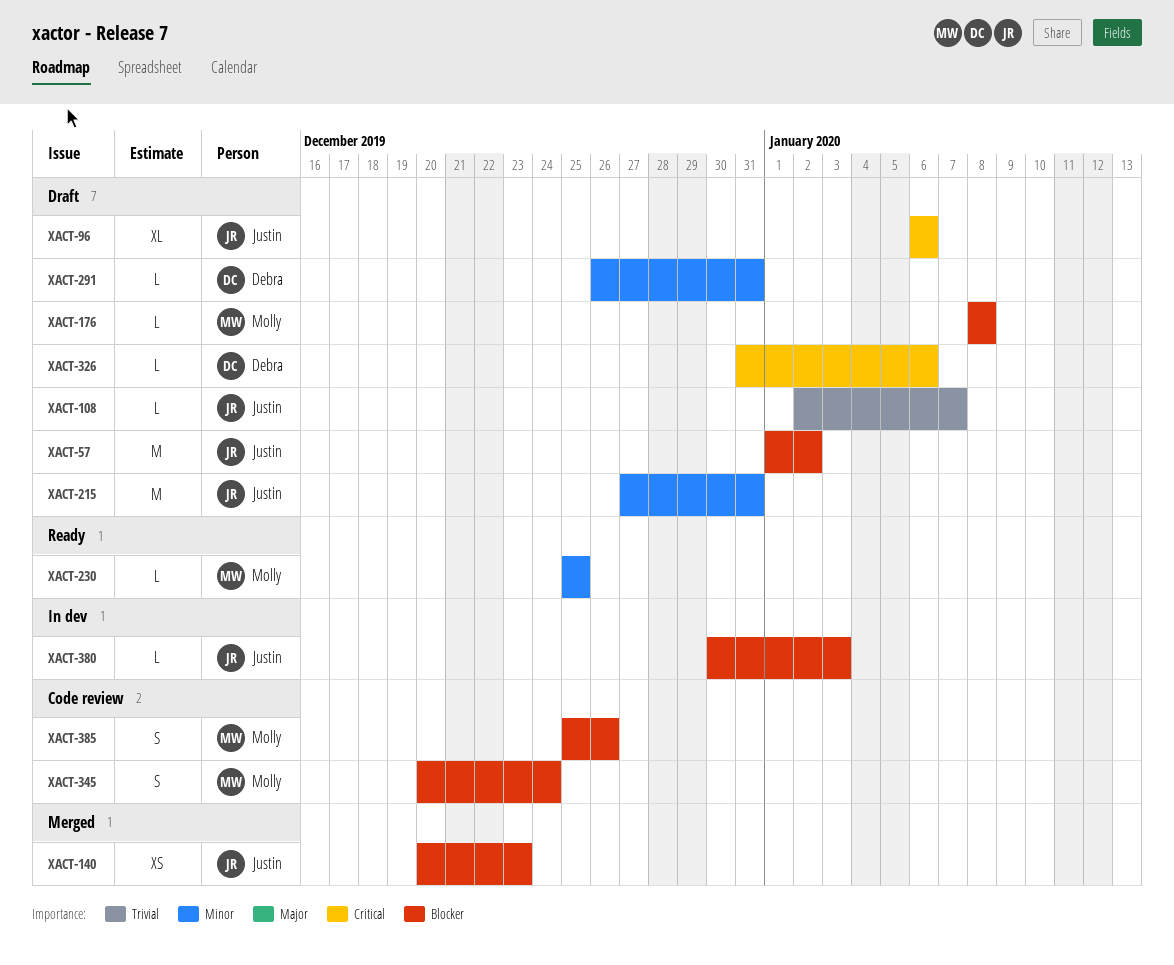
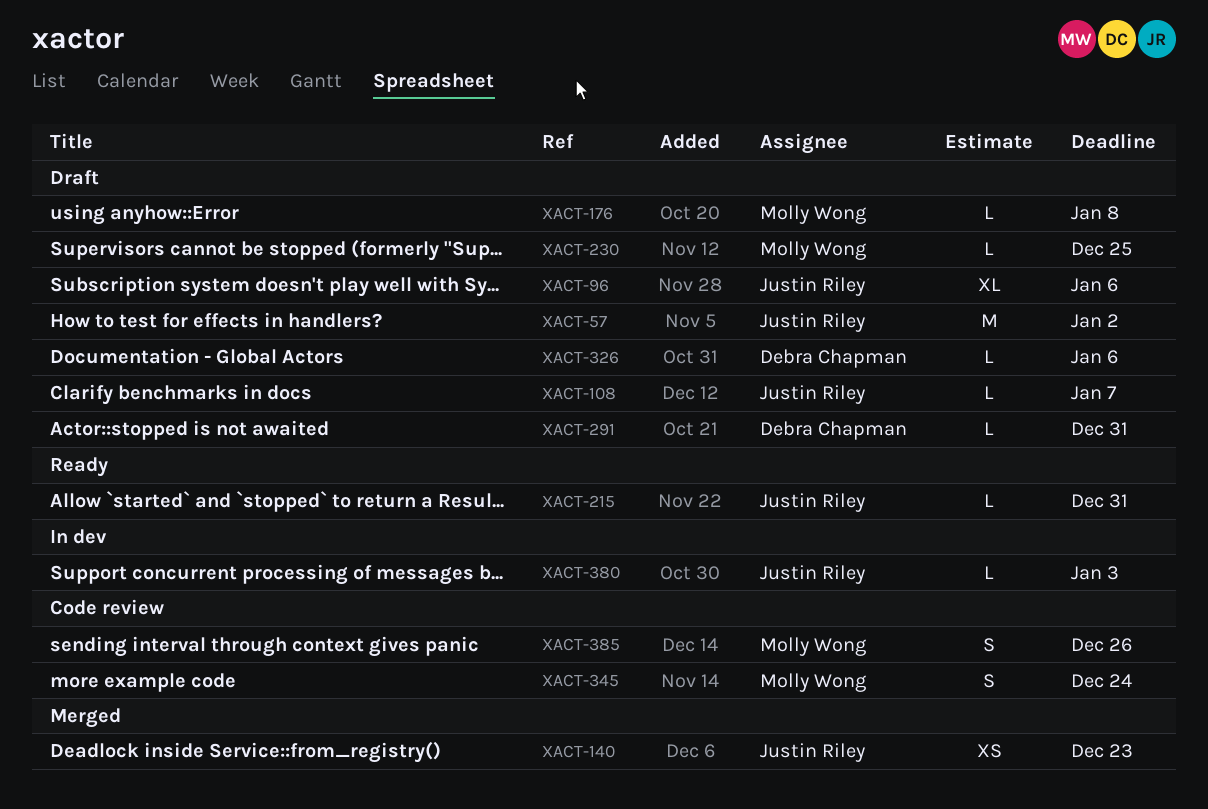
XACT-215, status: Draft -> Ready
XACT-215, estimate: M -> L
XACT-230, status: Ready -> Draft

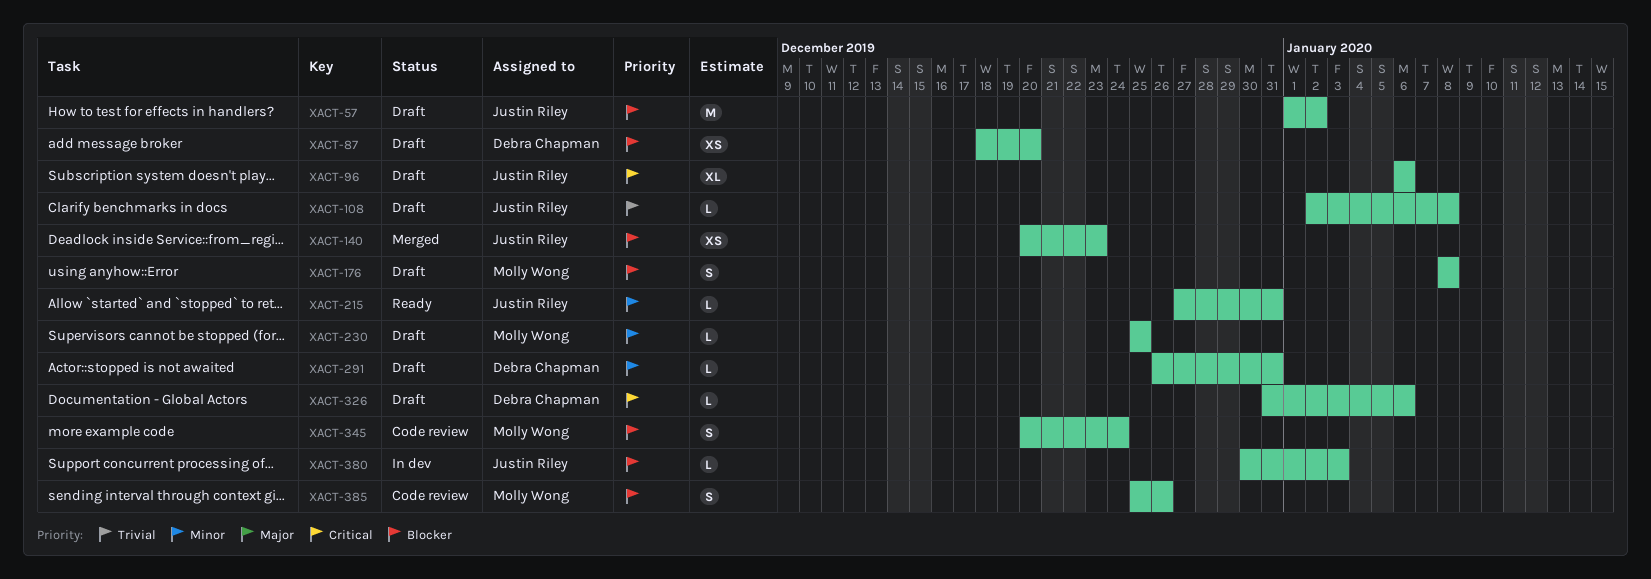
XACT-87: none -> present
XACT-108, due: Jan 7 -> Jan 8
XACT-176, estimate: L -> S

